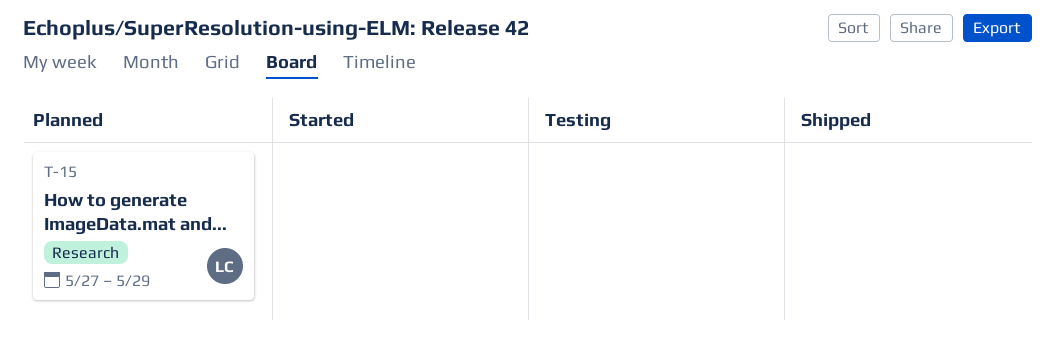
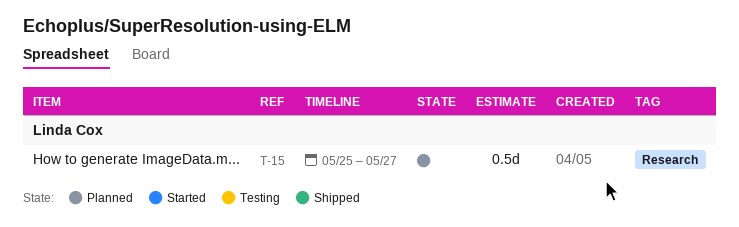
T-15, start: May 27 -> May 25
T-15, due: May 29 -> May 27

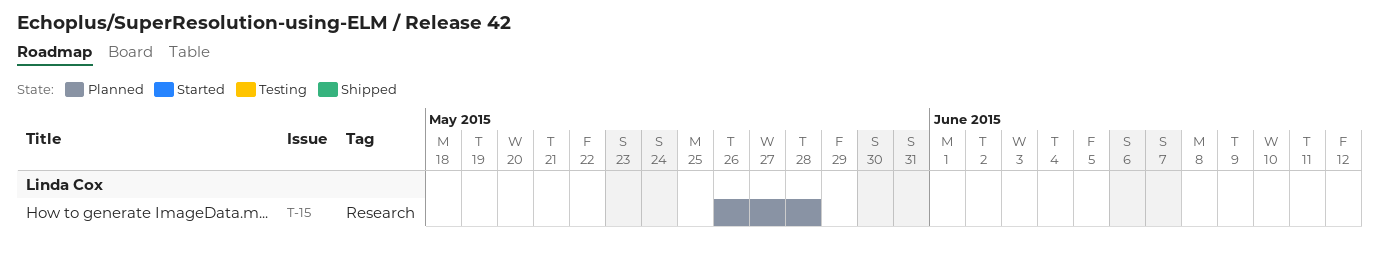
T-15, start: May 25 -> May 26
T-15, due: May 27 -> May 28

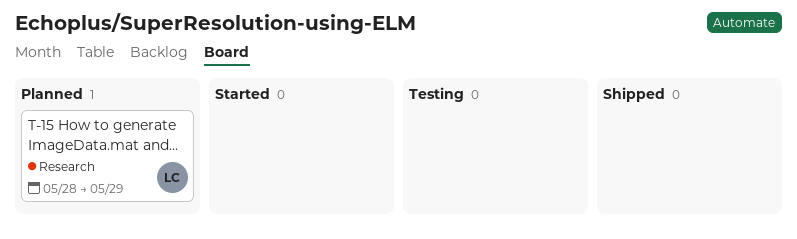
T-15, start: May 26 -> May 28
T-15, due: May 28 -> May 29

